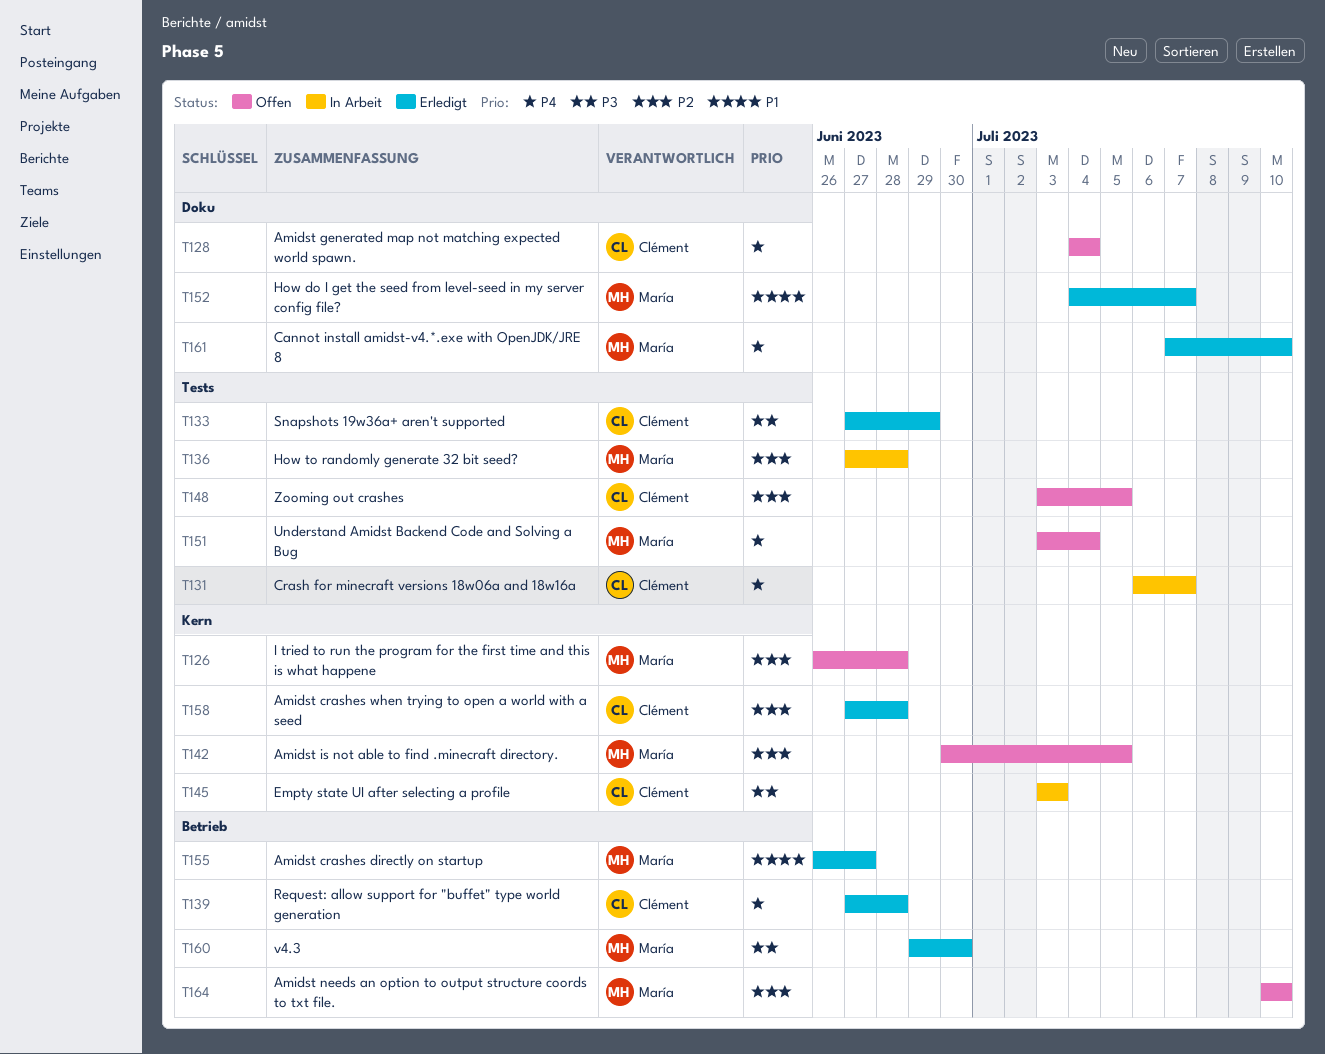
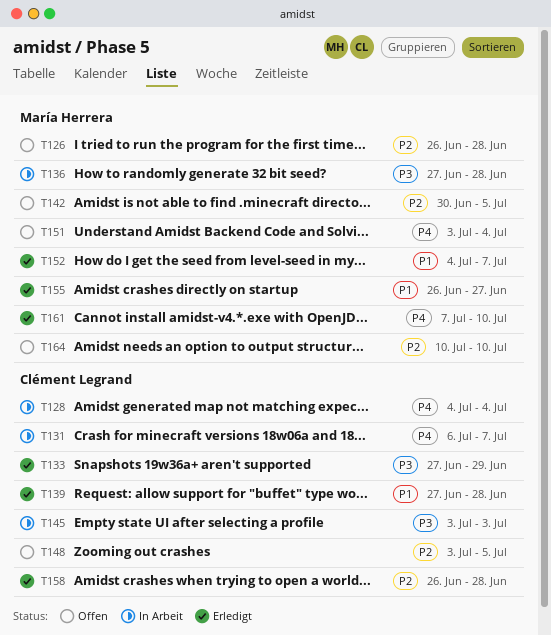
T128, status: Offen -> In Arbeit
T136, priority: P2 -> P3
T139, priority: P4 -> P1
T158, start: Jun 27 -> Jun 26
T160: present -> none

